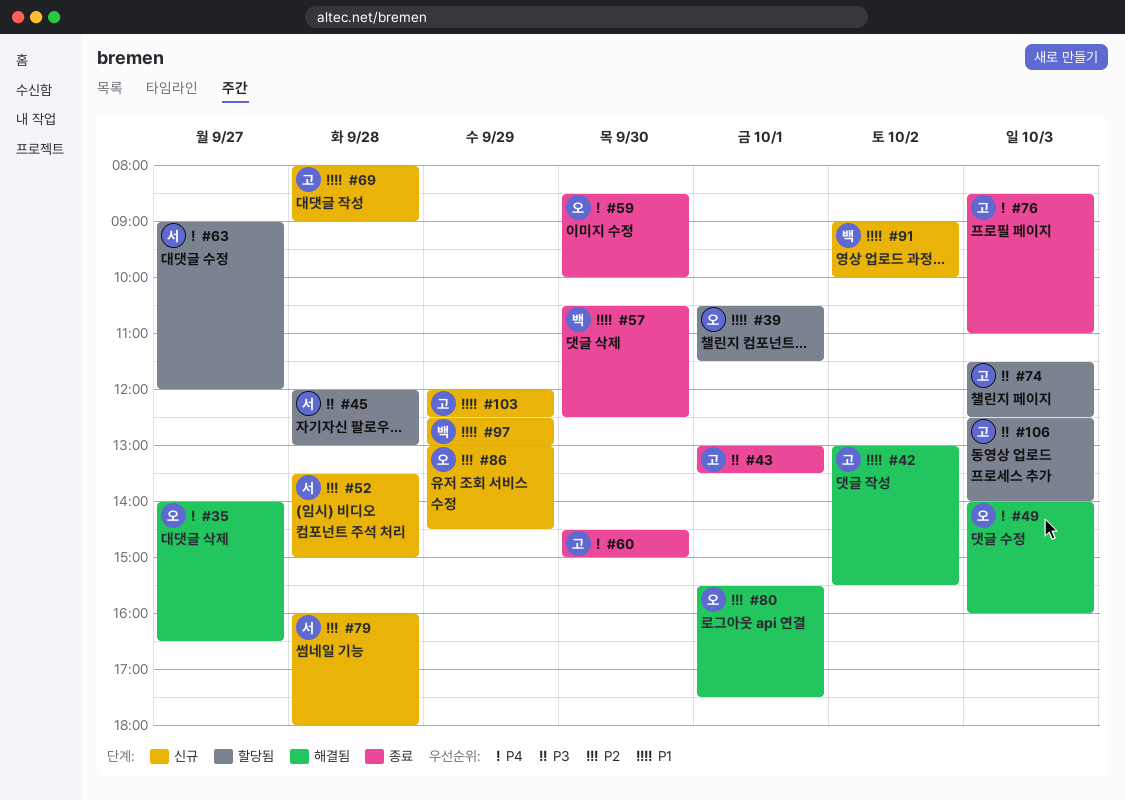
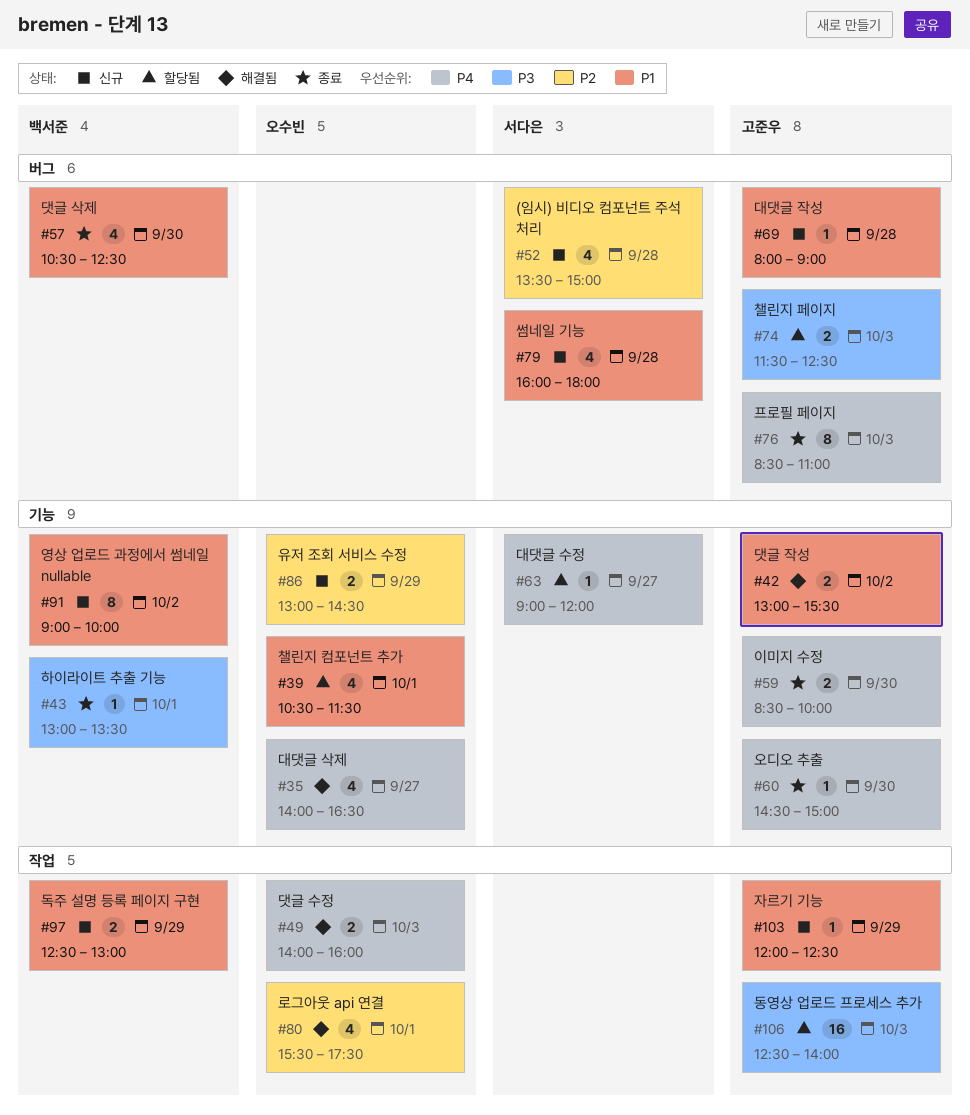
#43, owner: 고준우 -> 백서준
#45: present -> none
#59, owner: 오수빈 -> 고준우
#79, priority: P2 -> P1

